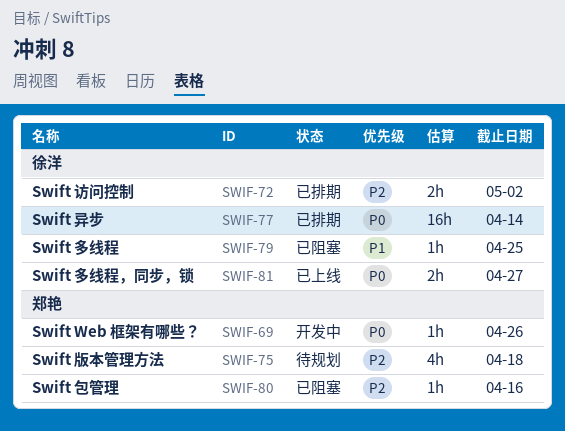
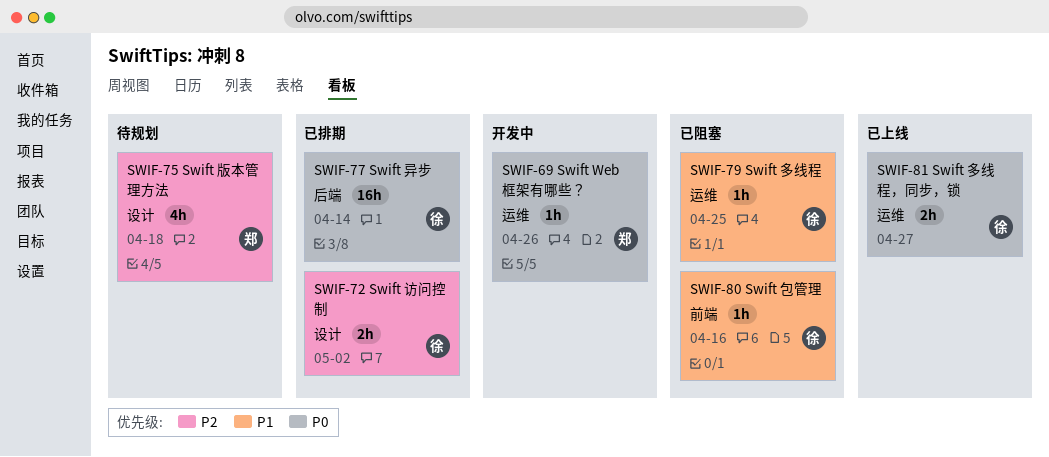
SWIF-80, owner: 郑艳 -> 徐洋
SWIF-80, priority: P2 -> P1

